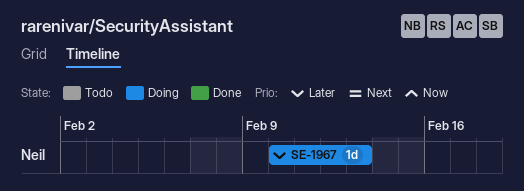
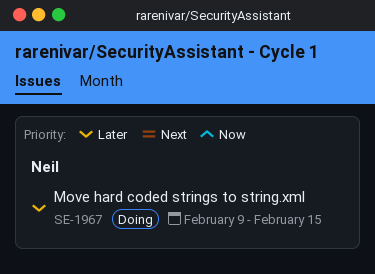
SE-1967, start: Feb 10 -> Feb 9
SE-1967, due: Feb 13 -> Feb 15

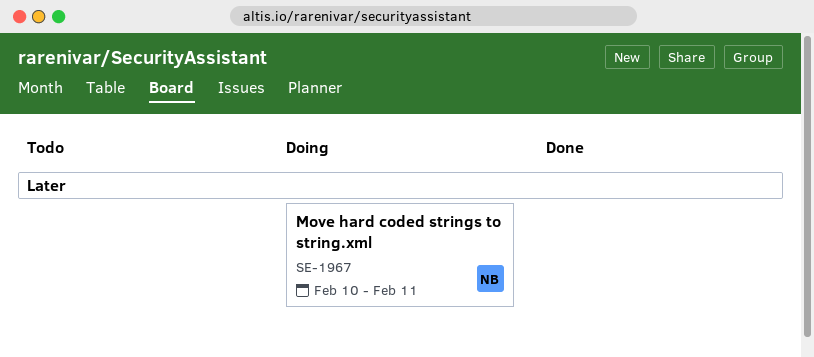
SE-1967, start: Feb 9 -> Feb 10
SE-1967, due: Feb 15 -> Feb 11

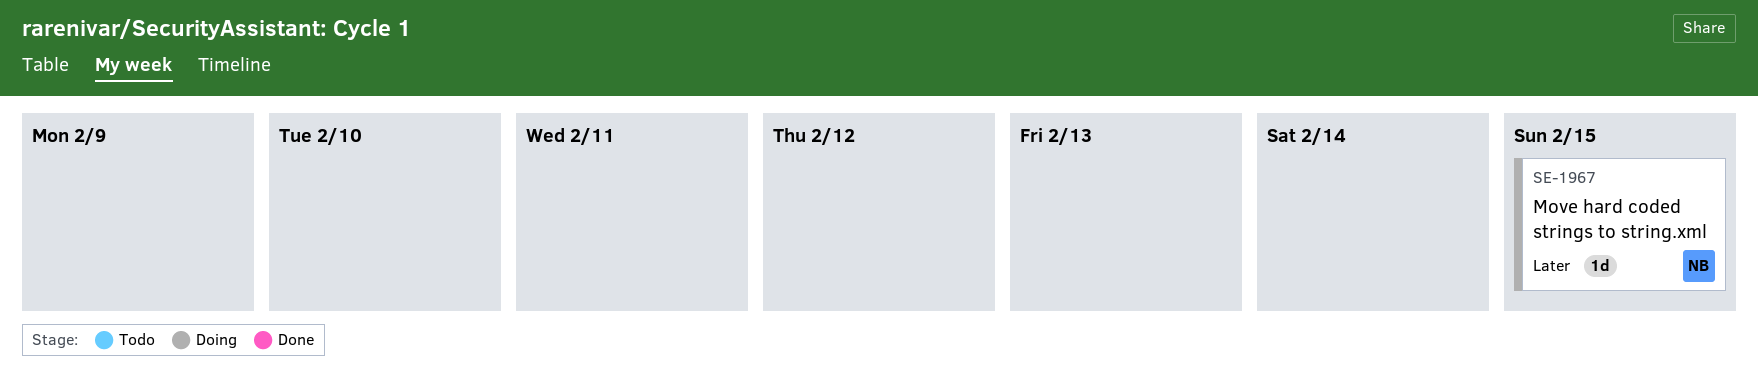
SE-1967, due: Feb 11 -> Feb 15

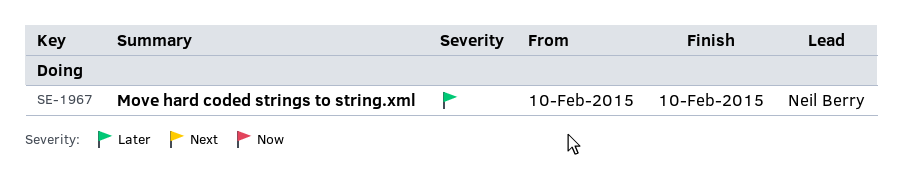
SE-1967, due: Feb 15 -> Feb 10

